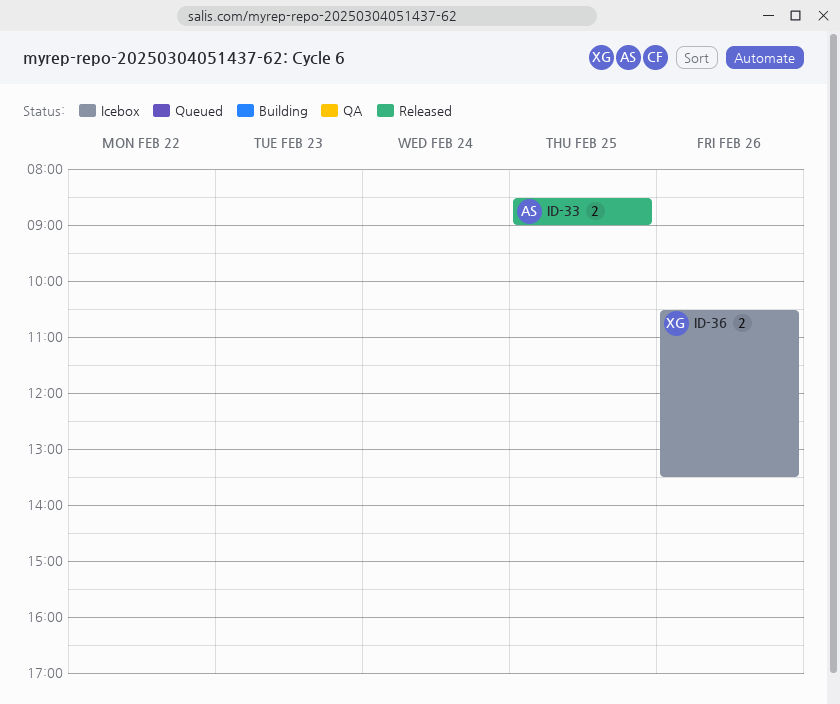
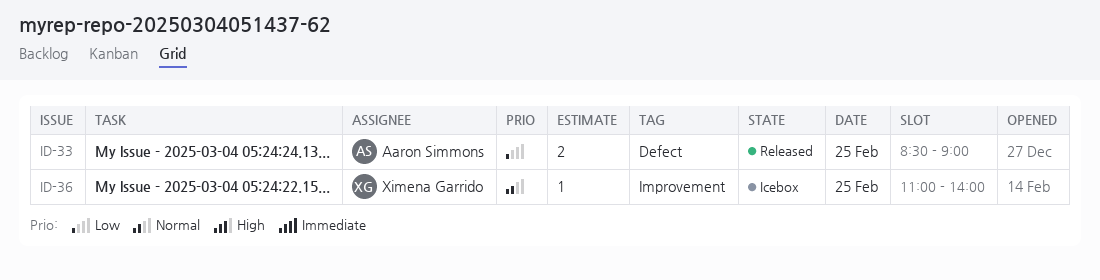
ID-36, estimate: 2 -> 1
ID-36, day: Feb 26 -> Feb 25
ID-36, begins: 10:30 -> 11:00
ID-36, ends: 13:30 -> 14:00

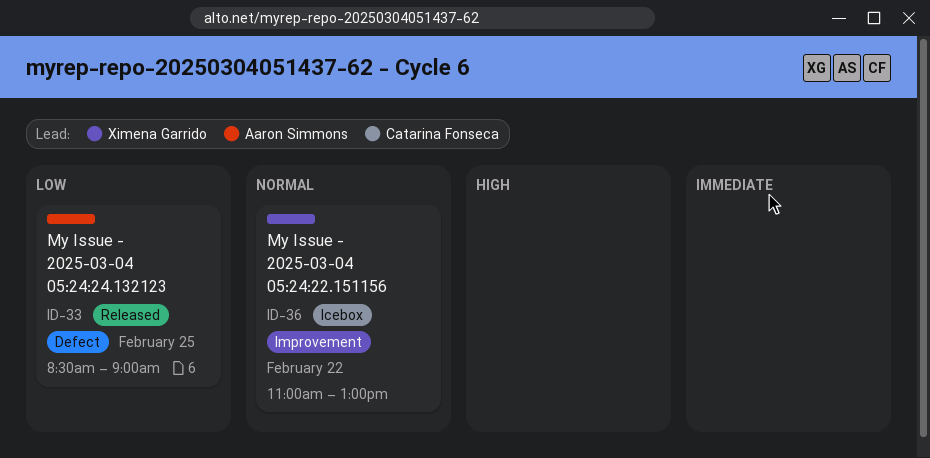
ID-36, day: Feb 25 -> Feb 22
ID-36, ends: 14:00 -> 13:00

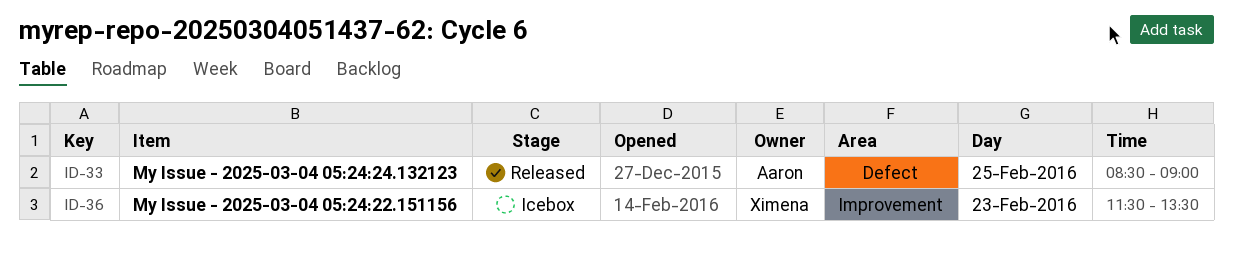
ID-36, day: Feb 22 -> Feb 23
ID-36, begins: 11:00 -> 11:30
ID-36, ends: 13:00 -> 13:30

